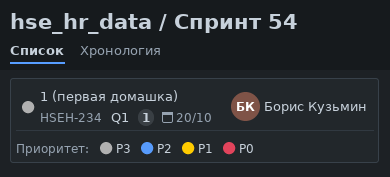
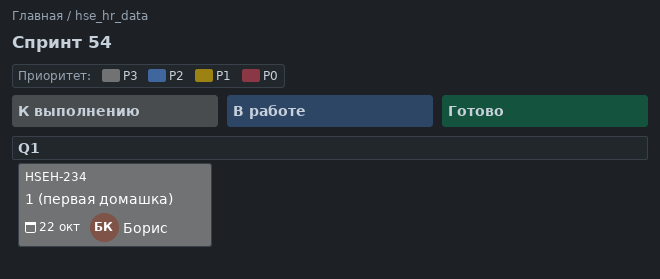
HSEH-234, due: Oct 20 -> Oct 22

